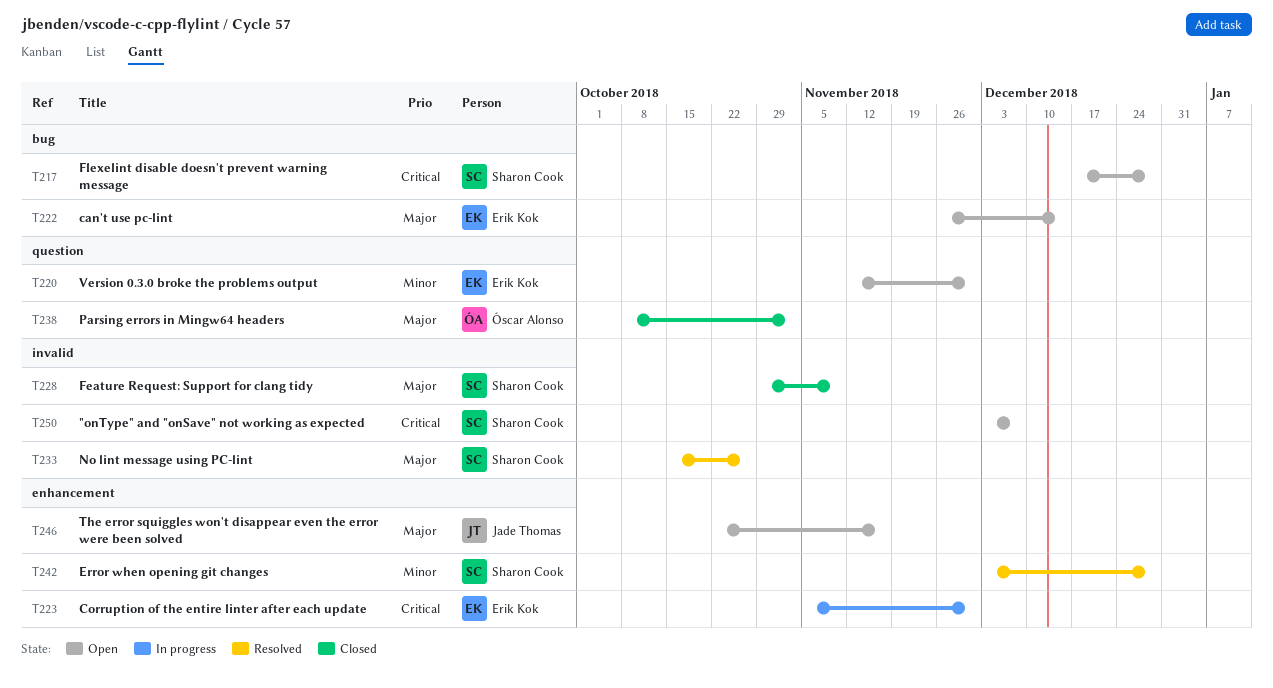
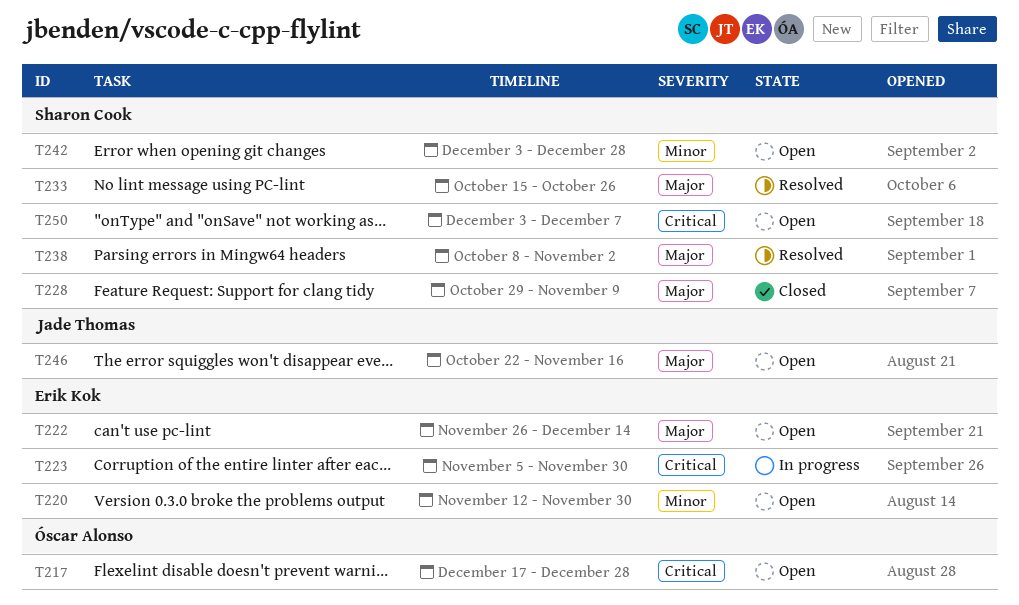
T217, owner: Sharon Cook -> Óscar Alonso
T238, status: Closed -> Resolved
T238, owner: Óscar Alonso -> Sharon Cook
T242, status: Resolved -> Open

